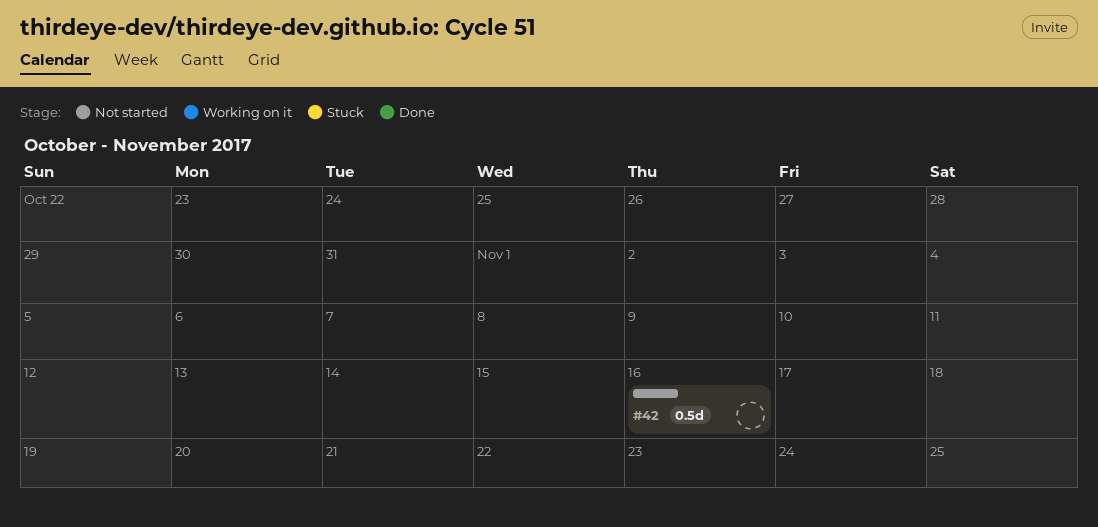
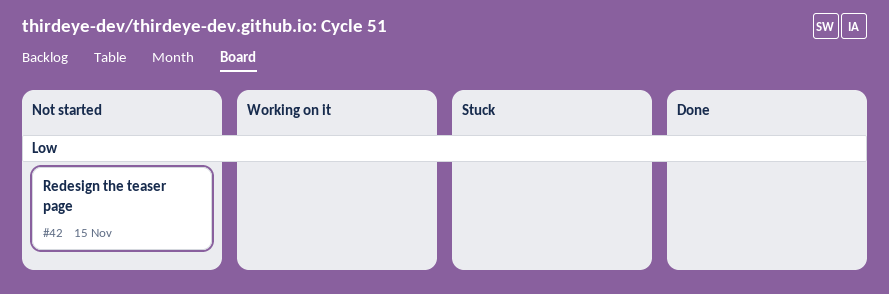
#42, due: Nov 16 -> Nov 15

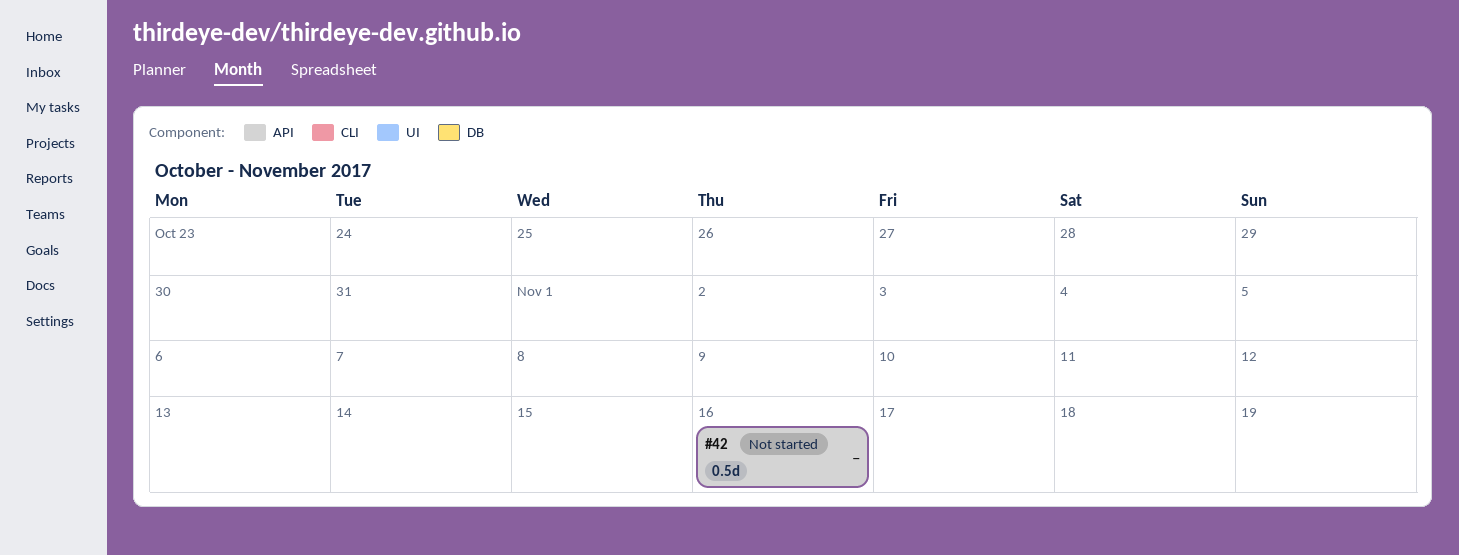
#42, due: Nov 15 -> Nov 16

